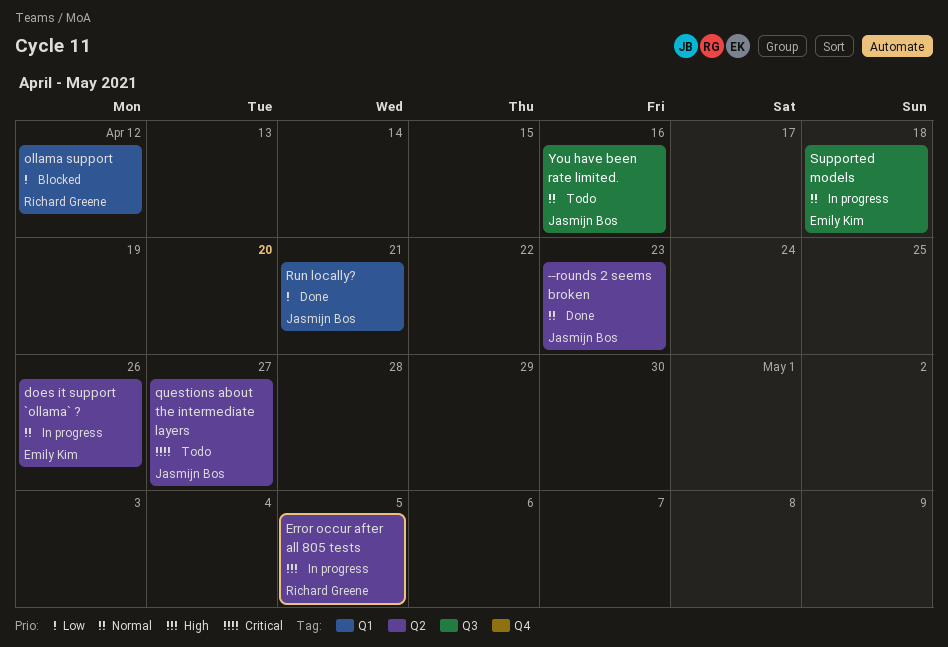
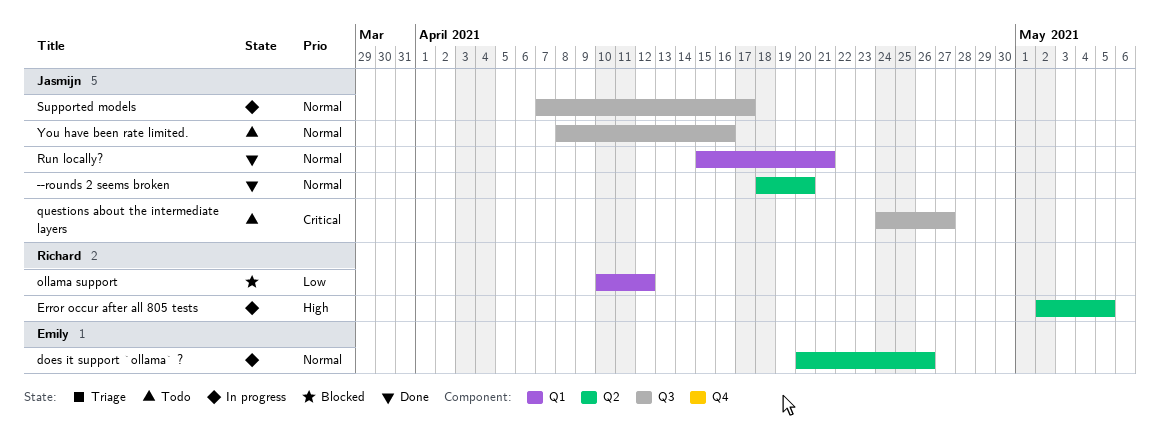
--rounds 2 seems broken, due: Apr 23 -> Apr 20
questions about the intermediate layers, label: Q2 -> Q3
Run locally?, priority: Low -> Normal
Supported models, owner: Emily Kim -> Jasmijn Bos
Supported models, due: Apr 18 -> Apr 17

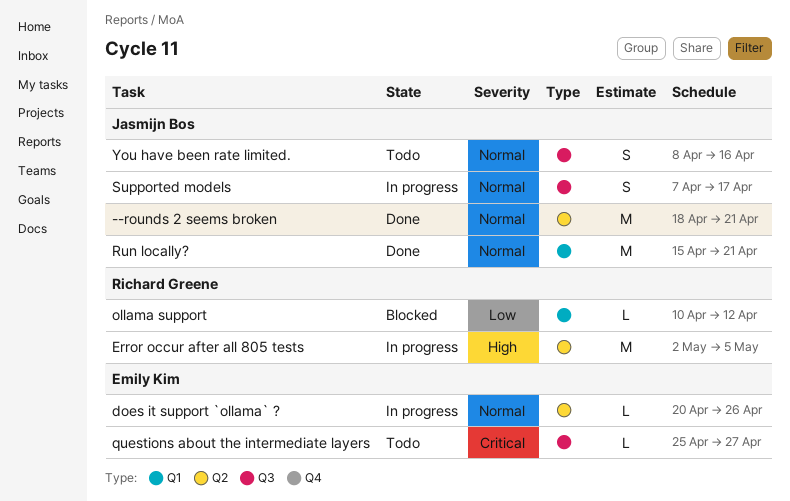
--rounds 2 seems broken, due: Apr 20 -> Apr 21
questions about the intermediate layers, owner: Jasmijn Bos -> Emily Kim
questions about the intermediate layers, start: Apr 24 -> Apr 25

